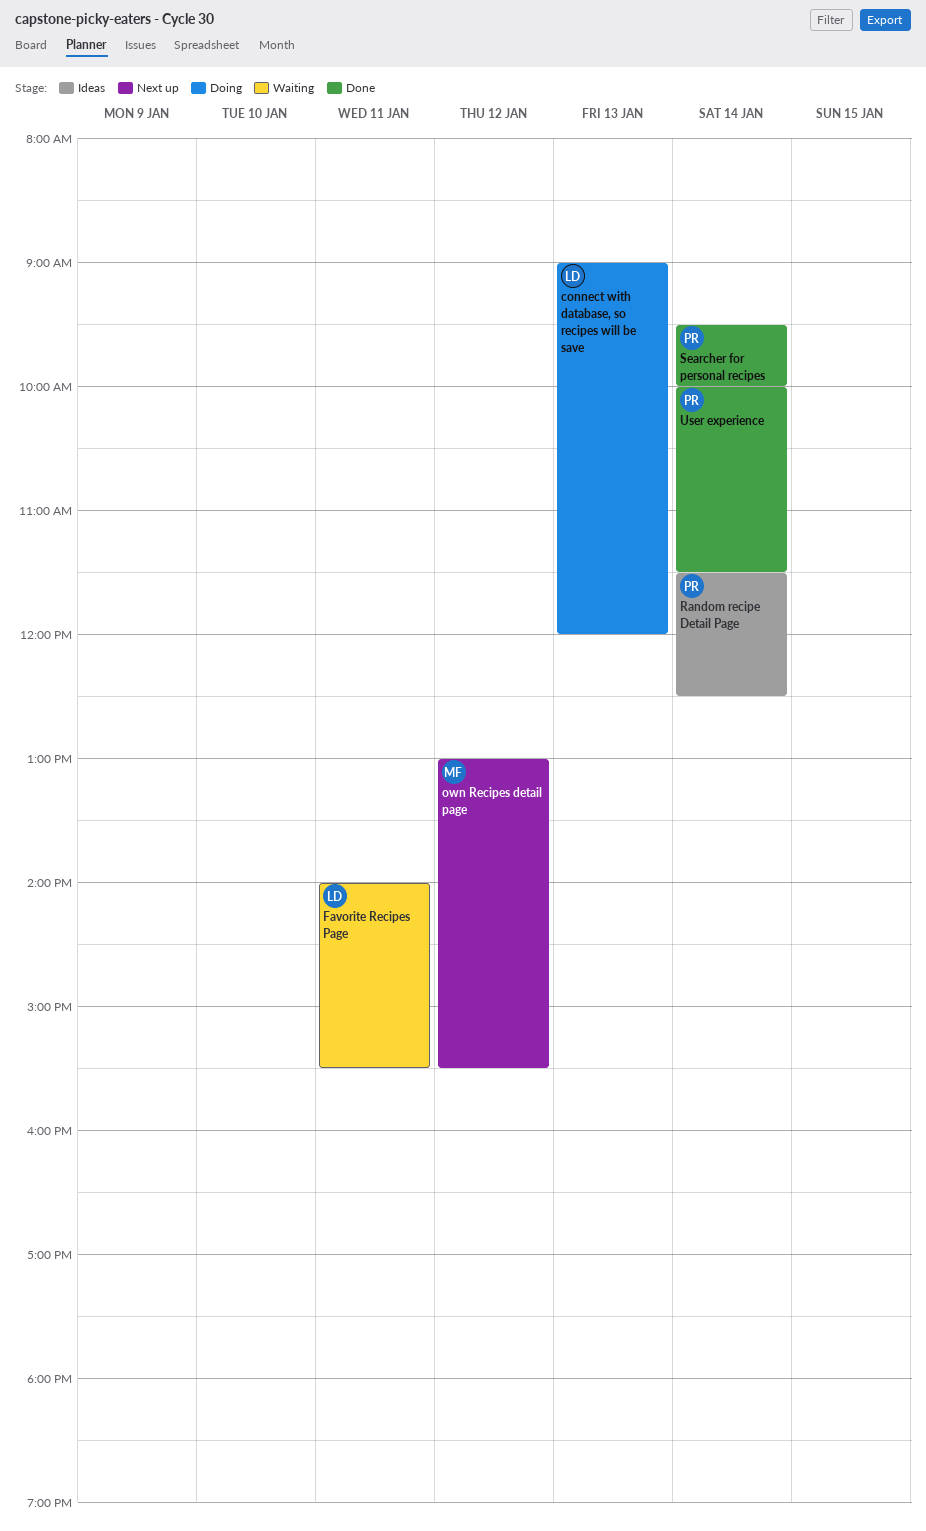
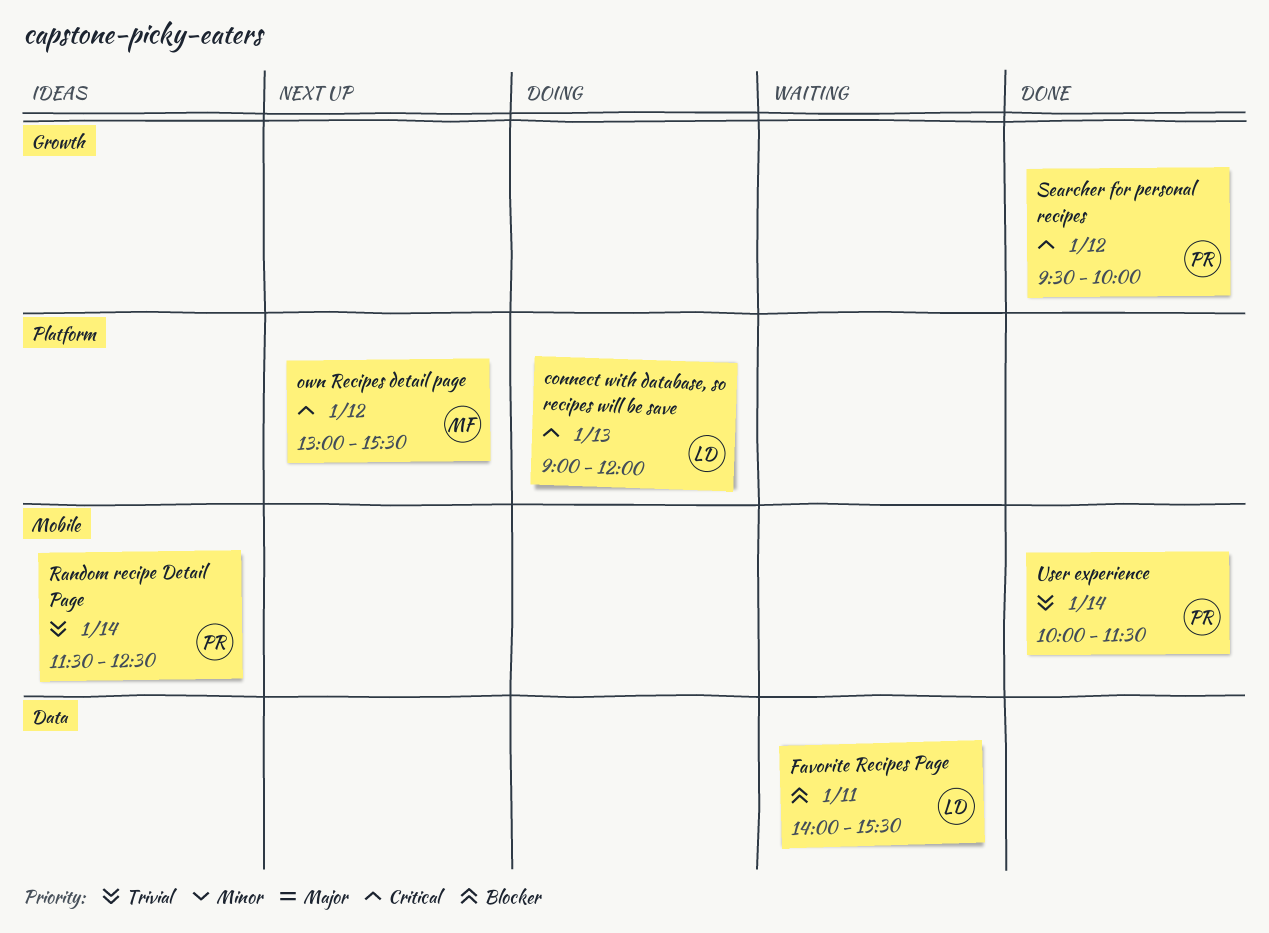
Searcher for personal recipes, day: Jan 14 -> Jan 12

